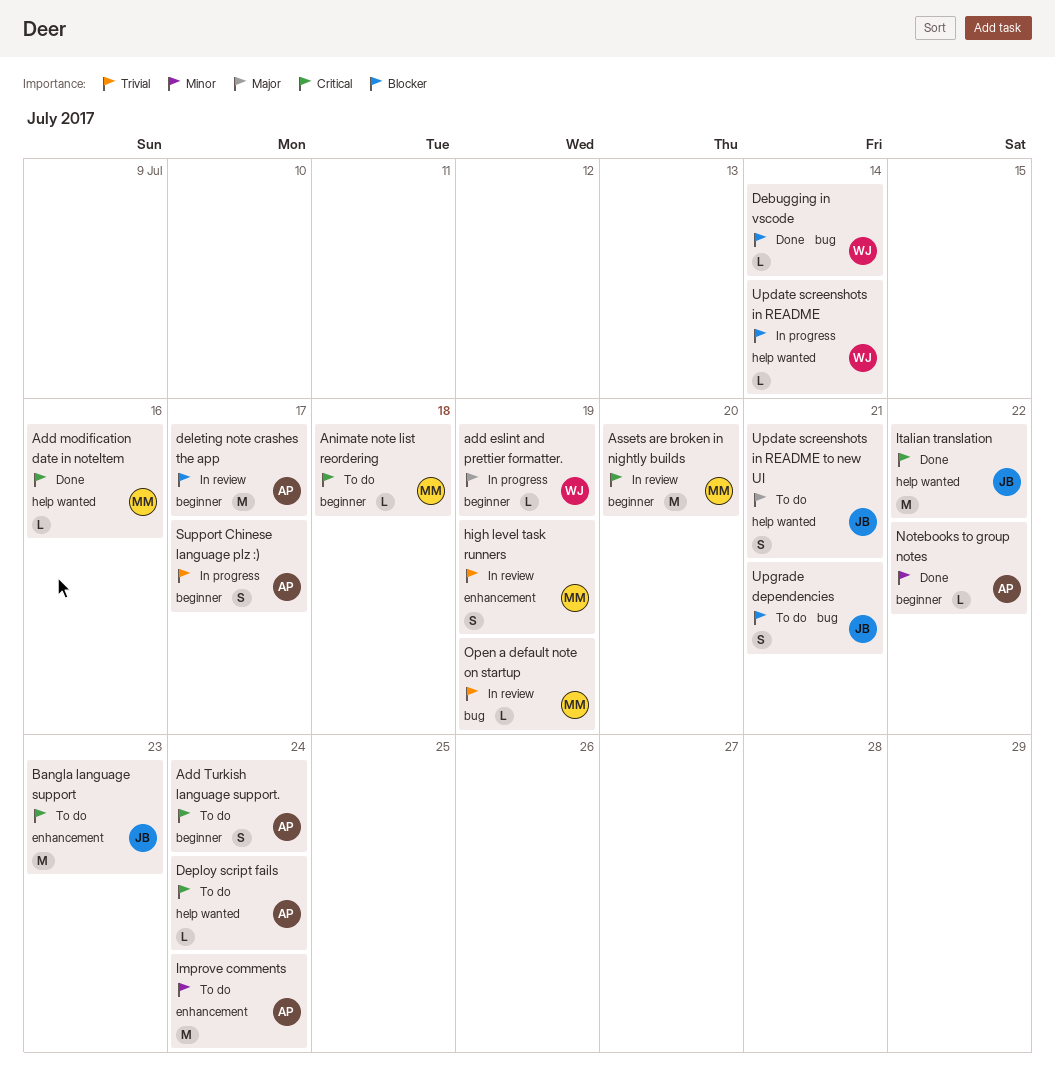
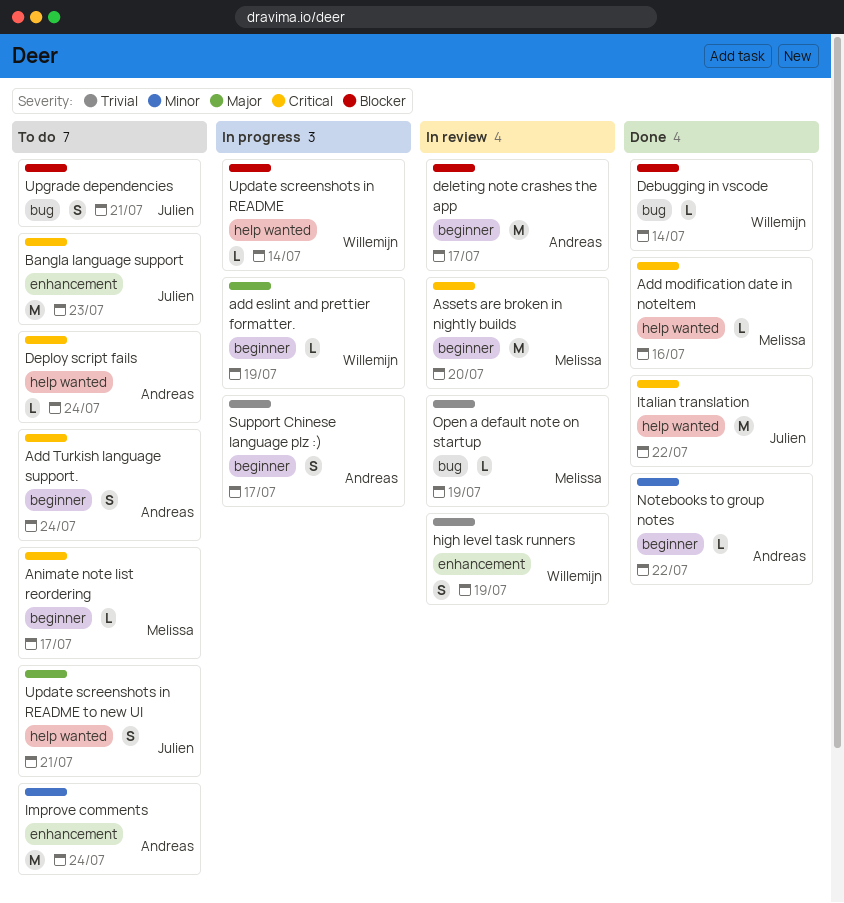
Animate note list reordering, due: Jul 18 -> Jul 17
high level task runners, owner: Melissa -> Willemijn

